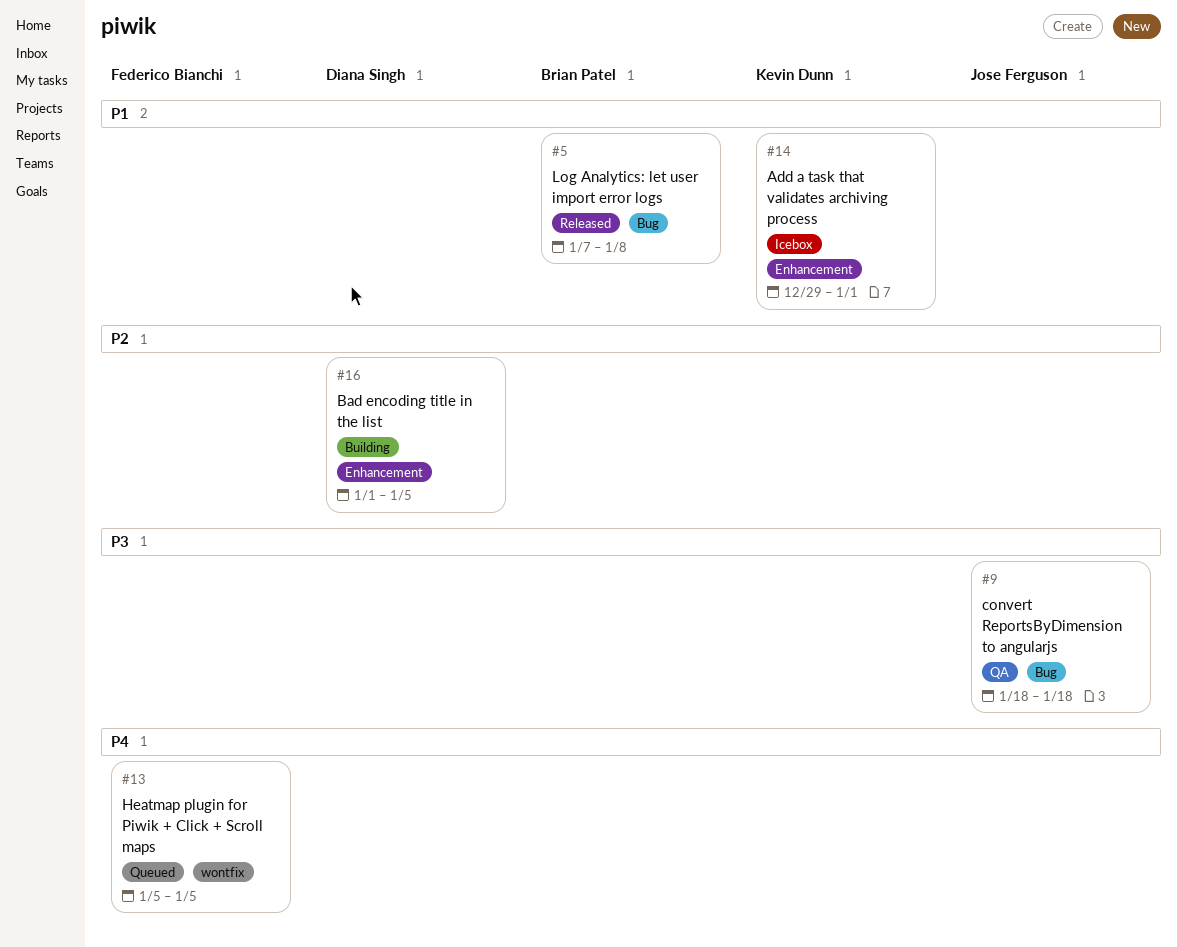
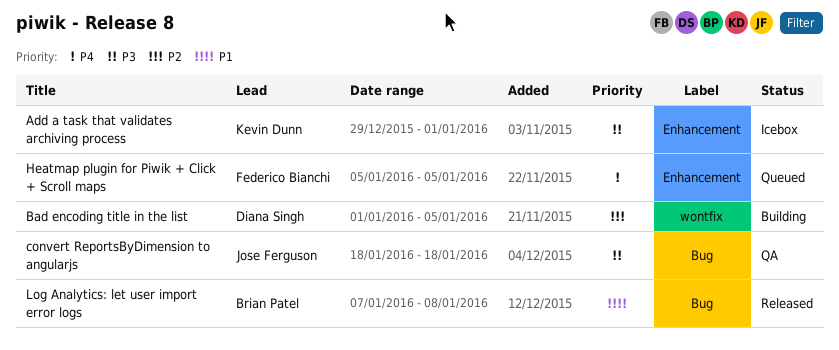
Add a task that validates archiving process, priority: P1 -> P3
Bad encoding title in the list, label: Enhancement -> wontfix
Heatmap plugin for Piwik + Click + Scroll maps, label: wontfix -> Enhancement

